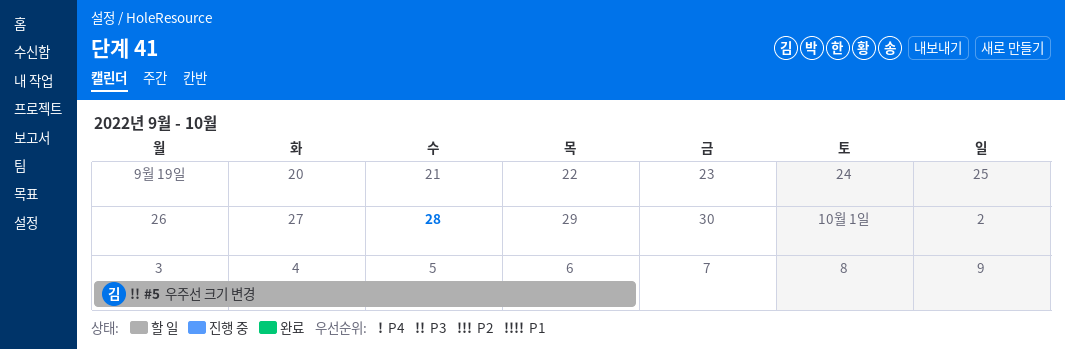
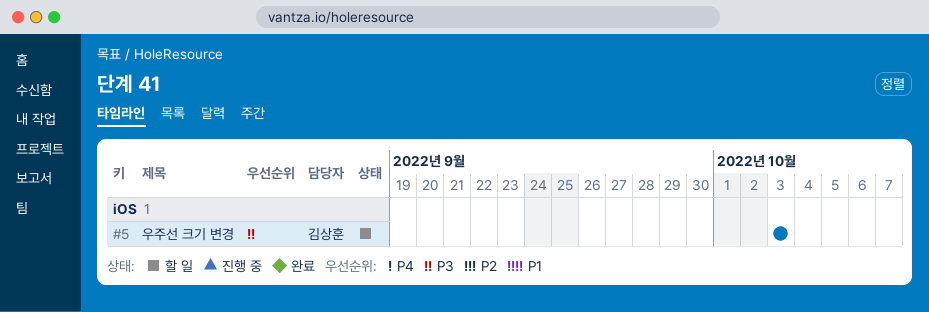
#5, due: Oct 6 -> Oct 3

